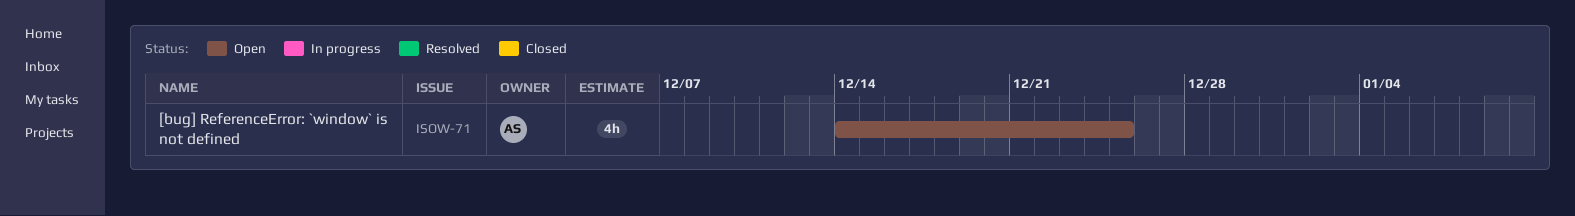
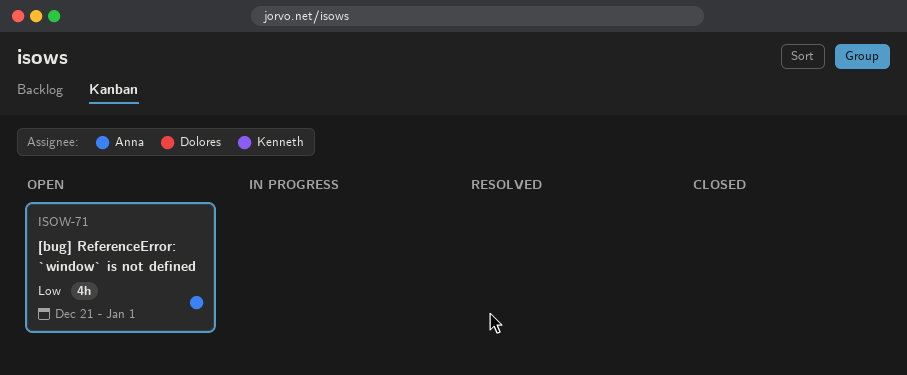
ISOW-71, start: Dec 14 -> Dec 21
ISOW-71, due: Dec 25 -> Jan 1

